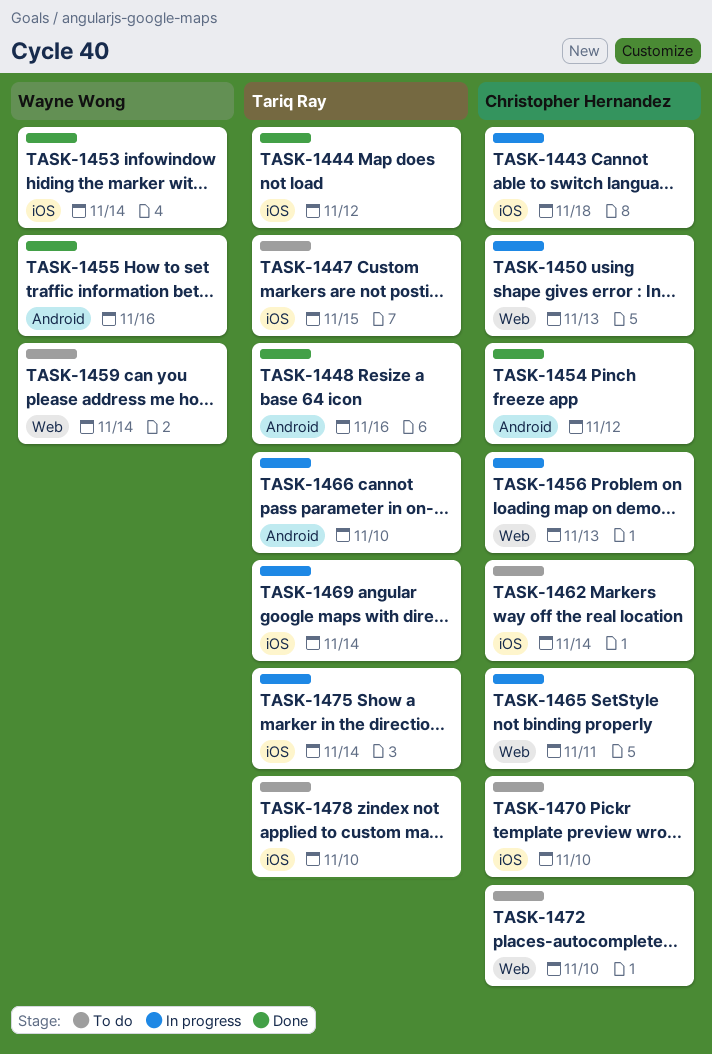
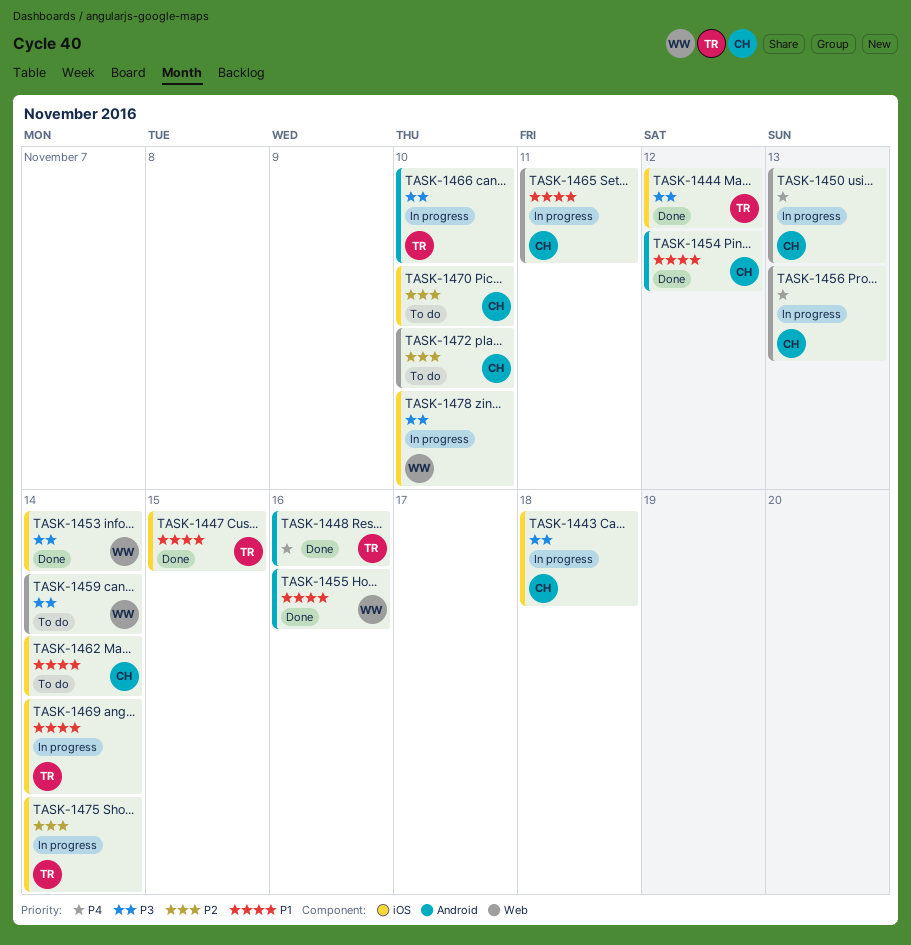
TASK-1447, status: To do -> Done
TASK-1478, status: To do -> In progress
TASK-1478, owner: Tariq Ray -> Wayne Wong

